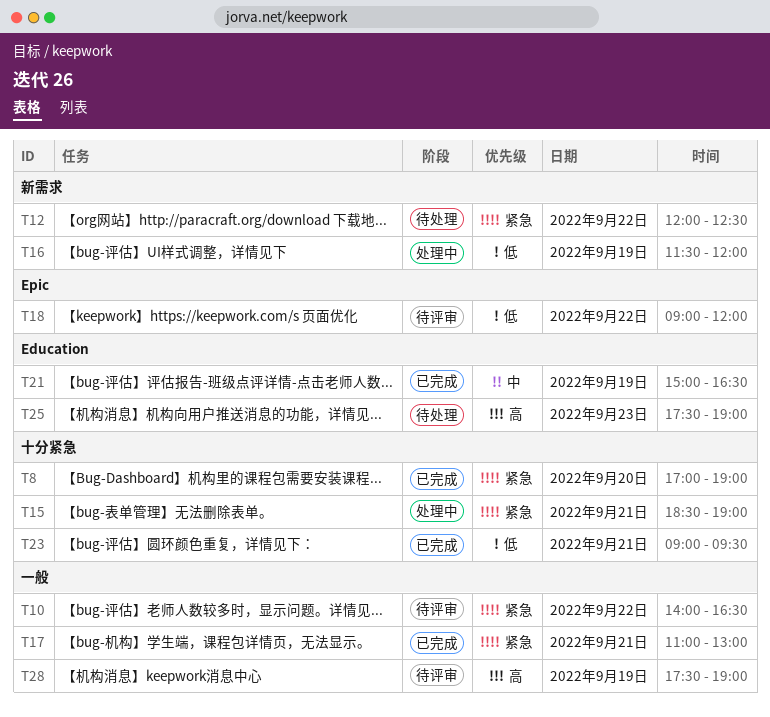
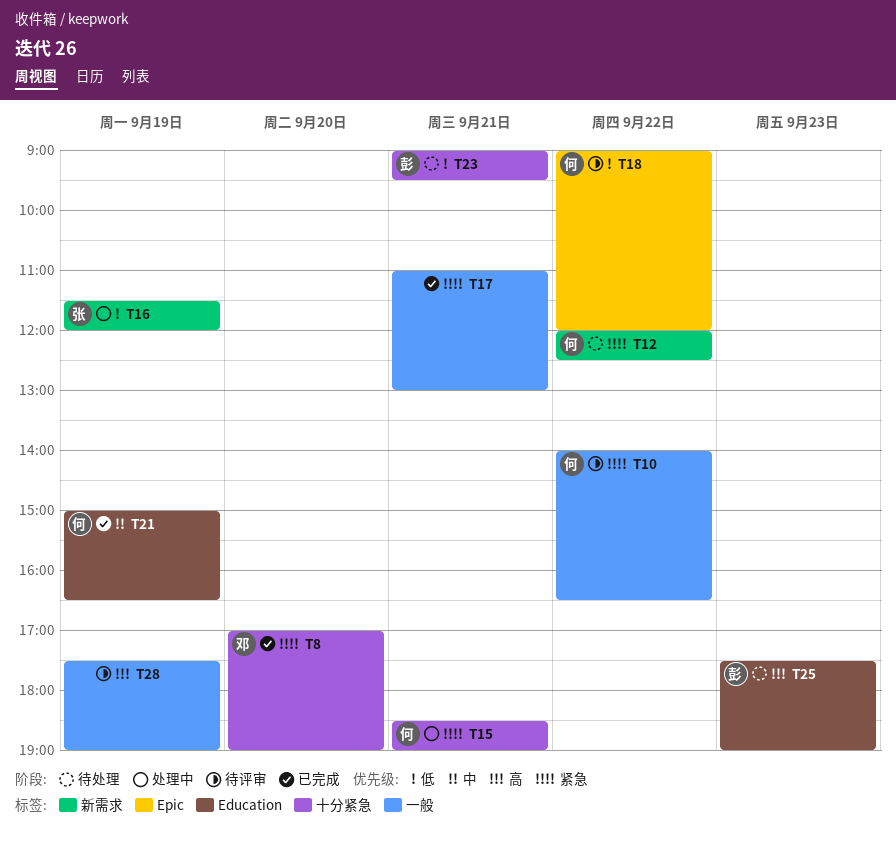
T23, status: 已完成 -> 待处理

